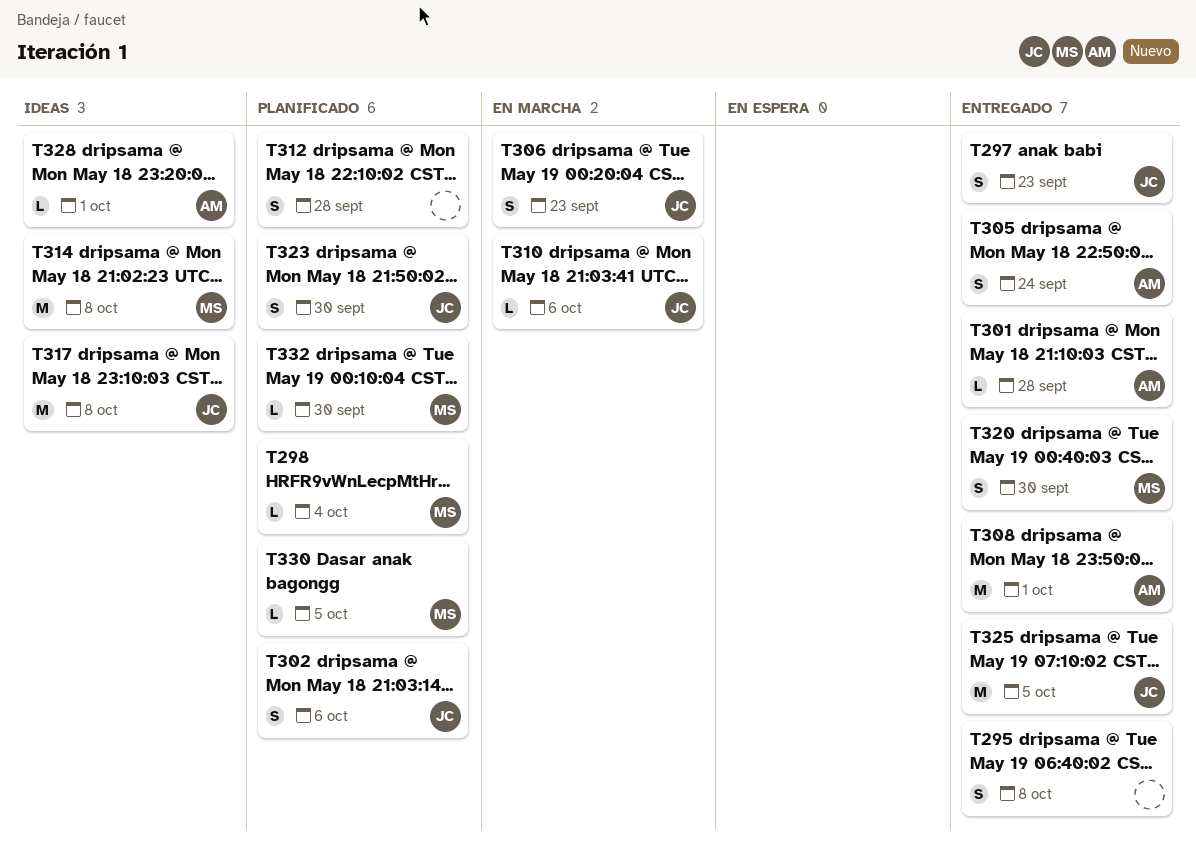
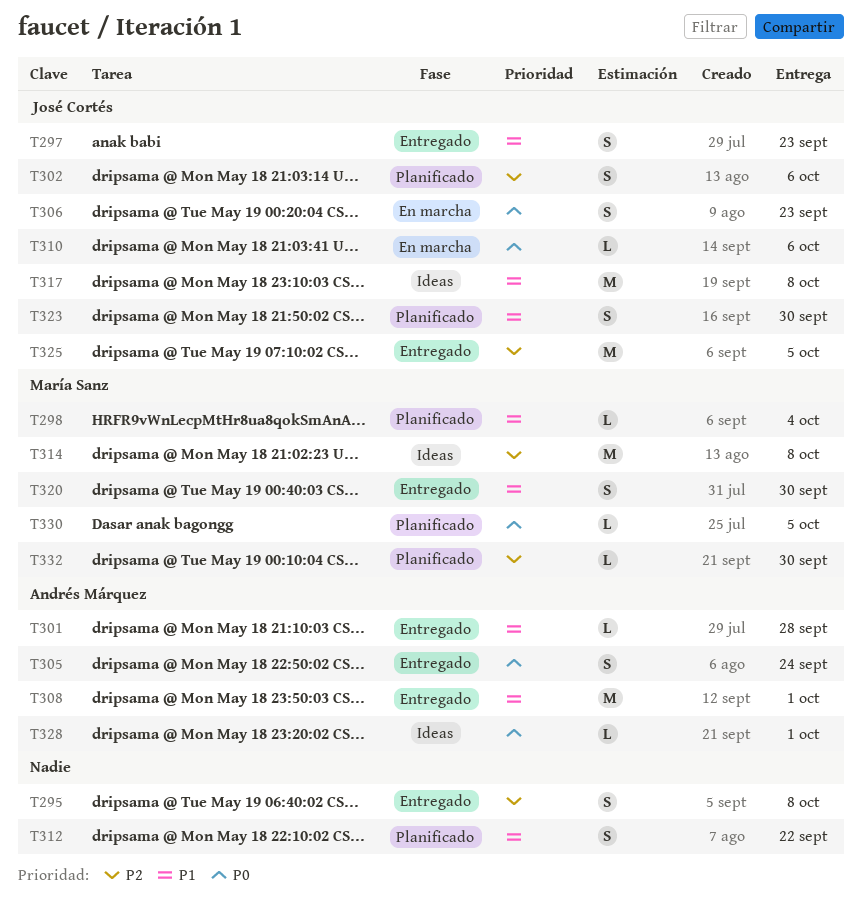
T312, due: Sep 28 -> Sep 22

